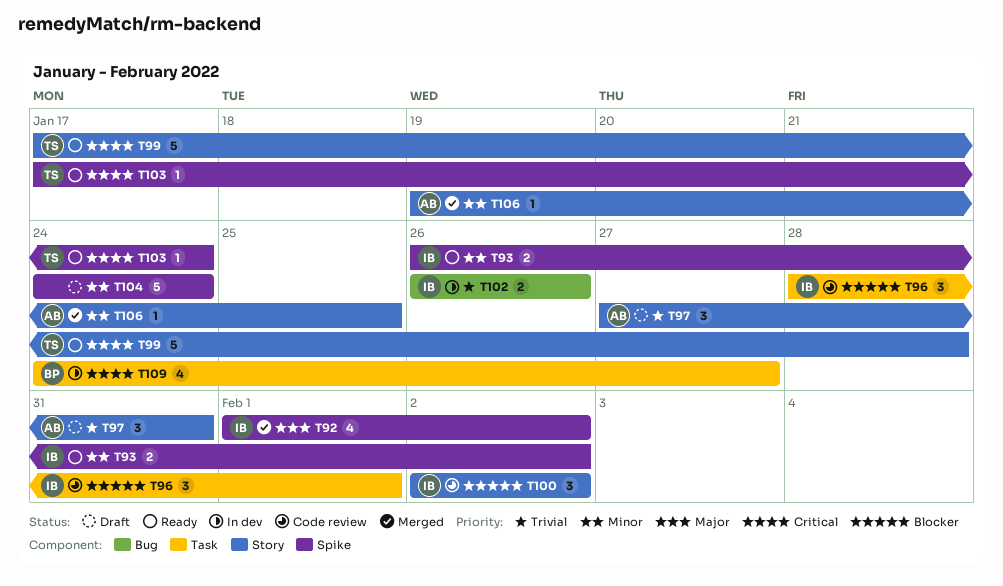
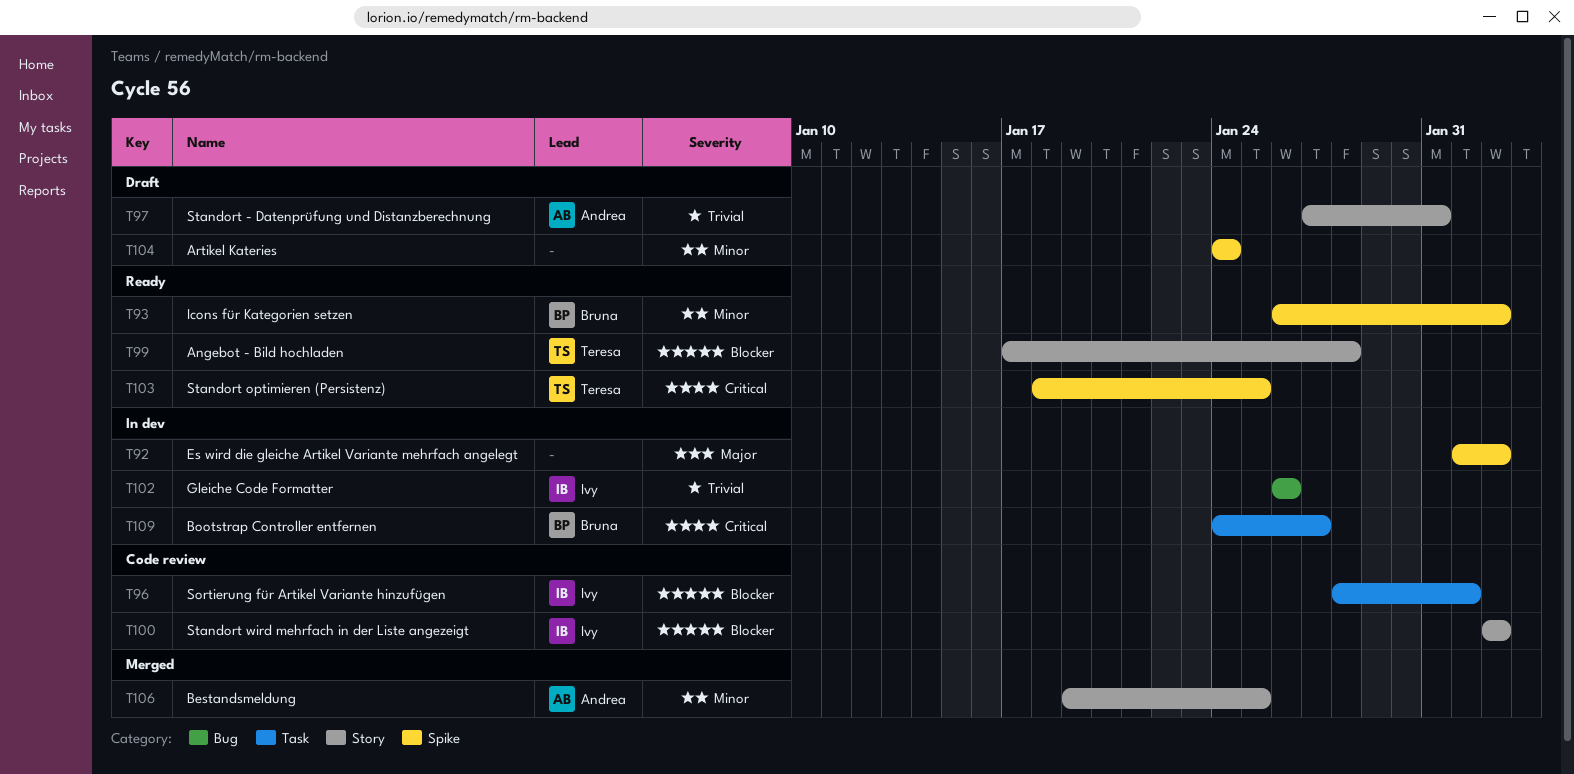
T92, status: Merged -> In dev
T92, owner: Ivy -> none
T93, owner: Ivy -> Bruna
T99, priority: Critical -> Blocker
T103, start: Jan 17 -> Jan 18
T103, due: Jan 24 -> Jan 25

